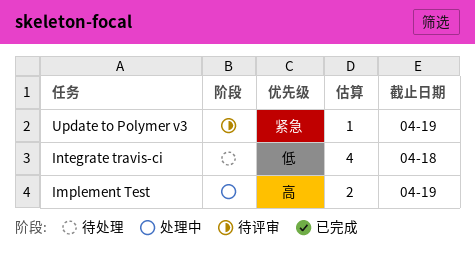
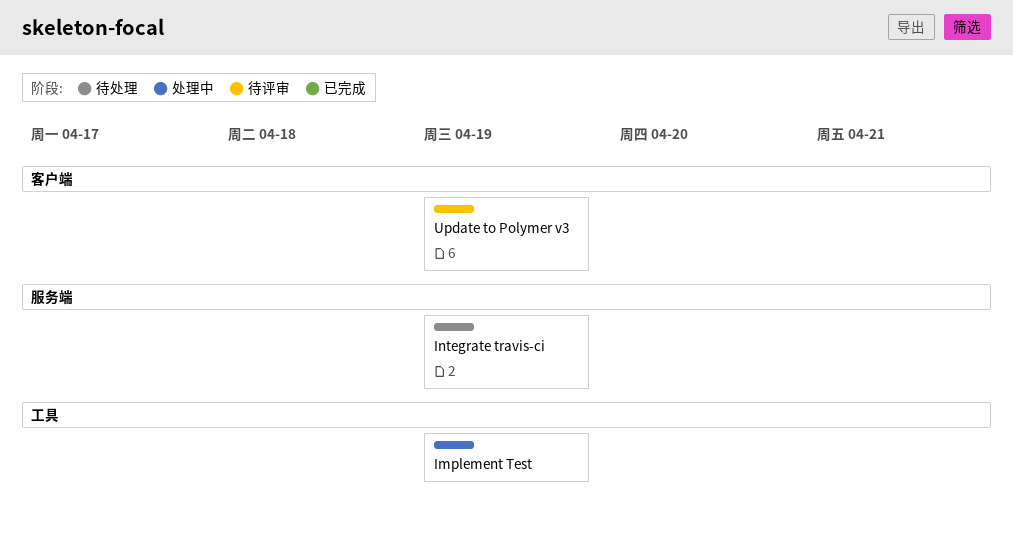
Integrate travis-ci, due: Apr 18 -> Apr 19

